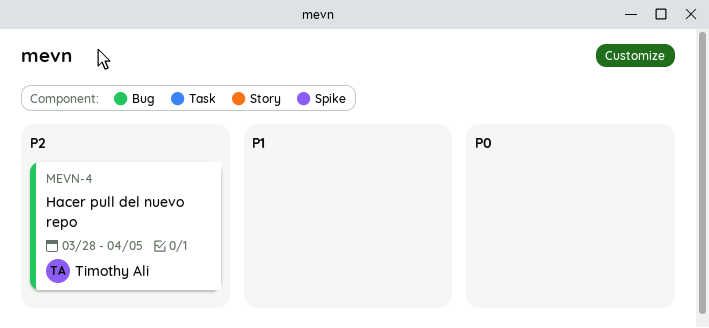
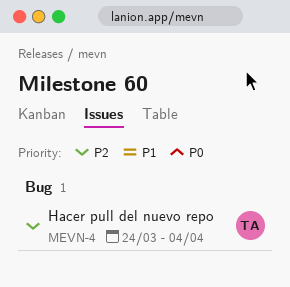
MEVN-4, start: Mar 28 -> Mar 24
MEVN-4, due: Apr 5 -> Apr 4

